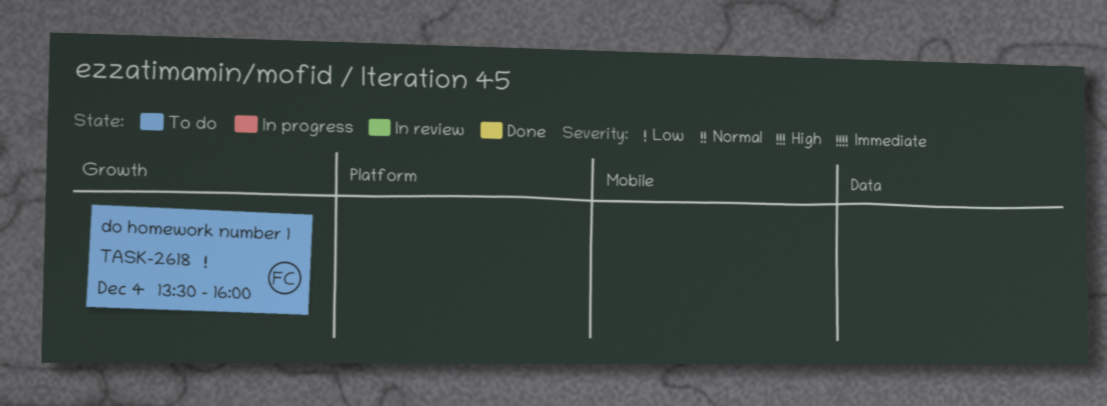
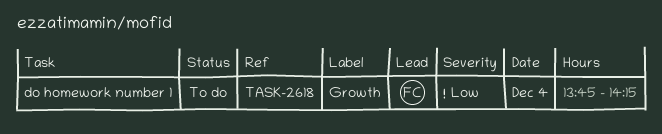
TASK-2618, begins: 13:30 -> 13:45
TASK-2618, ends: 16:00 -> 14:15

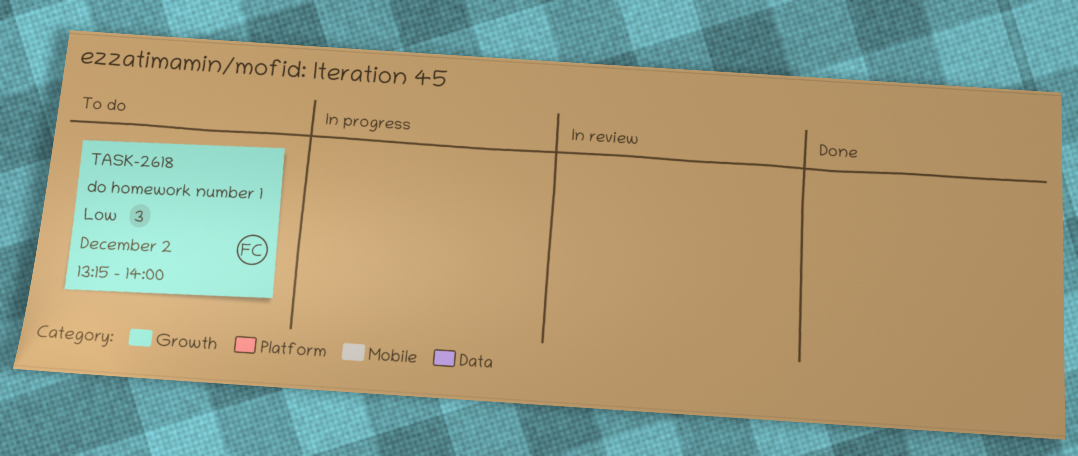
TASK-2618, day: Dec 4 -> Dec 2
TASK-2618, begins: 13:45 -> 13:15
TASK-2618, ends: 14:15 -> 14:00

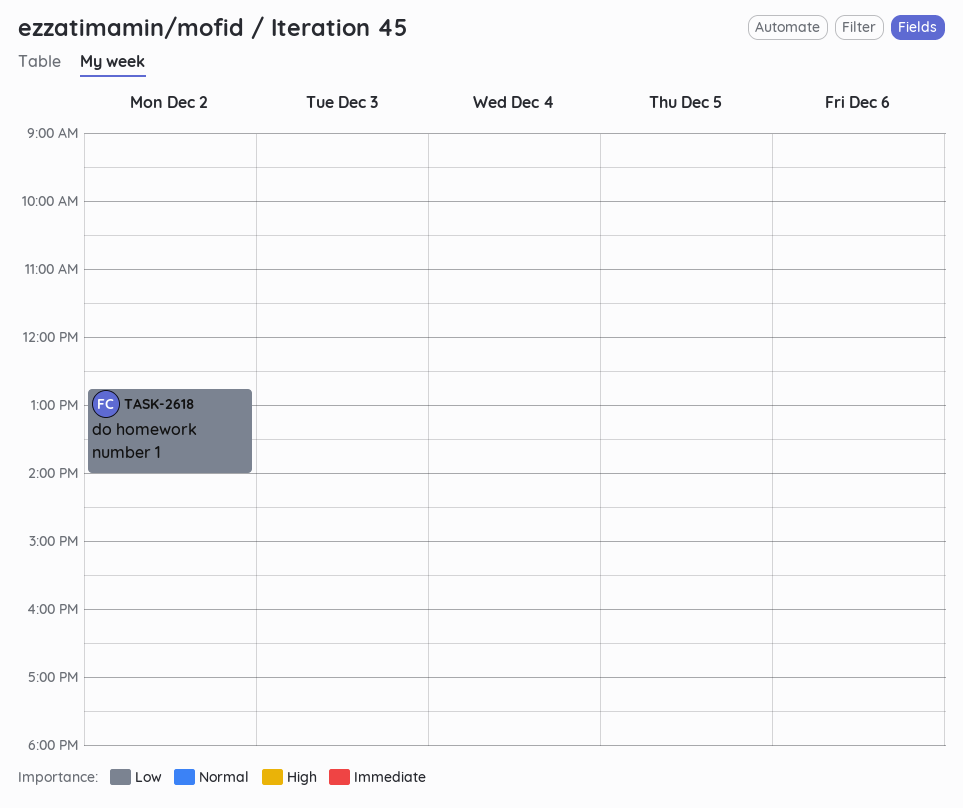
TASK-2618, begins: 13:15 -> 12:45

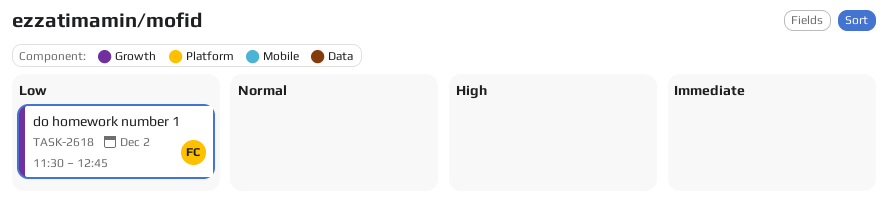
TASK-2618, begins: 12:45 -> 11:30
TASK-2618, ends: 14:00 -> 12:45

